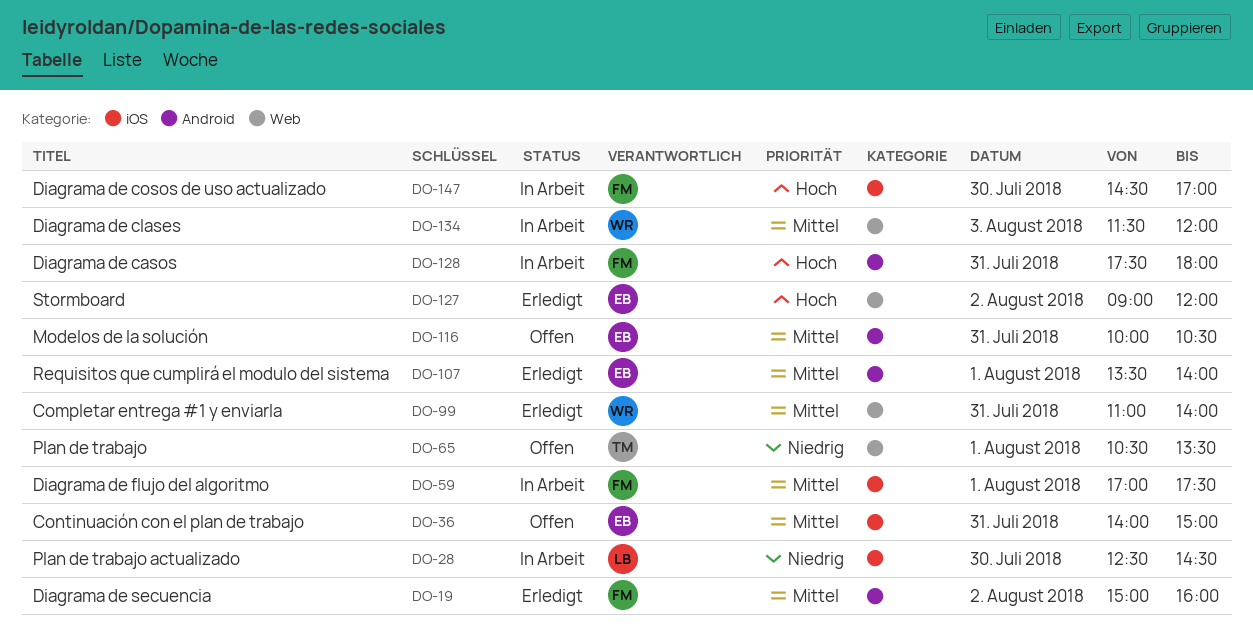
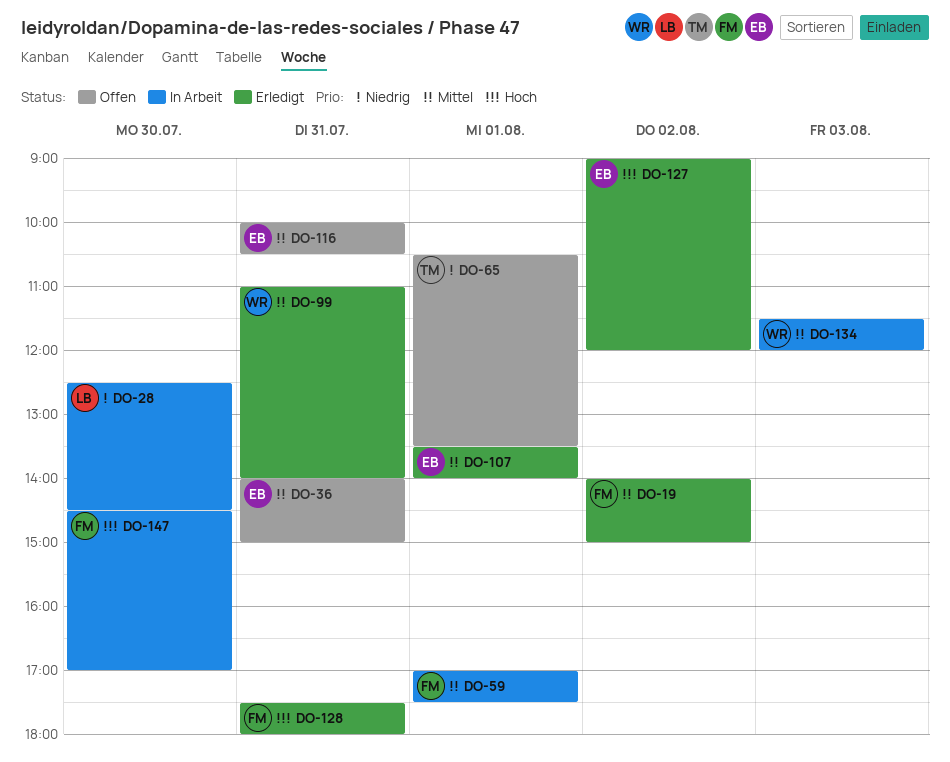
DO-19, begins: 15:00 -> 14:00
DO-19, ends: 16:00 -> 15:00
DO-128, status: In Arbeit -> Erledigt

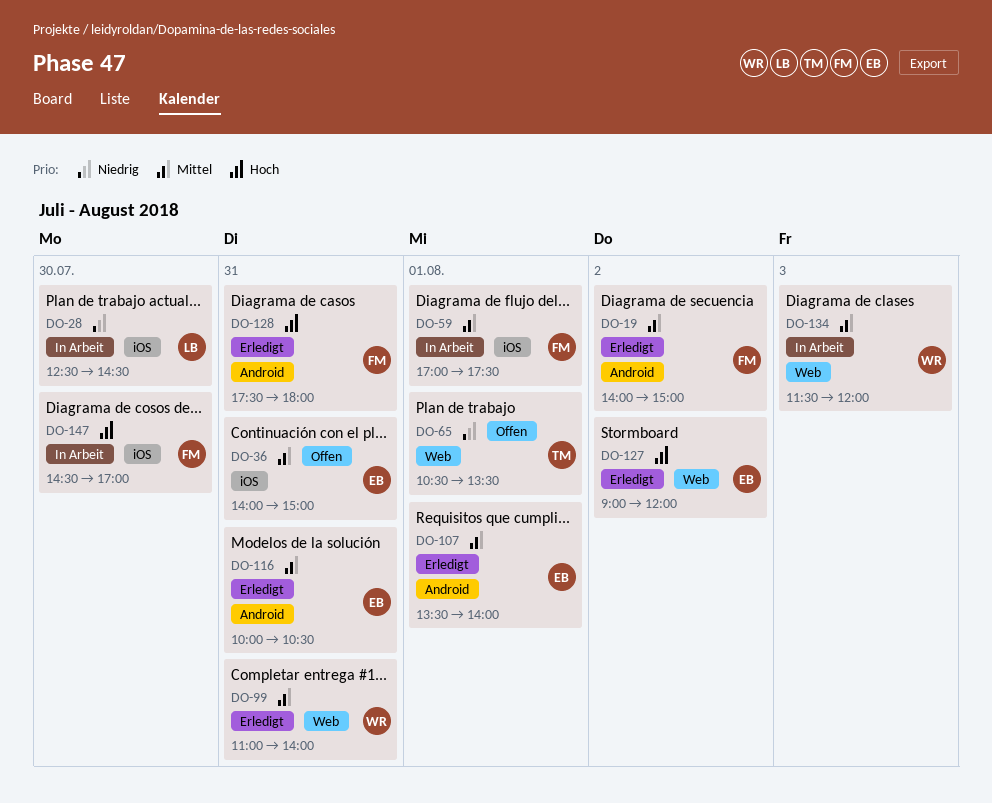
DO-116, status: Offen -> Erledigt

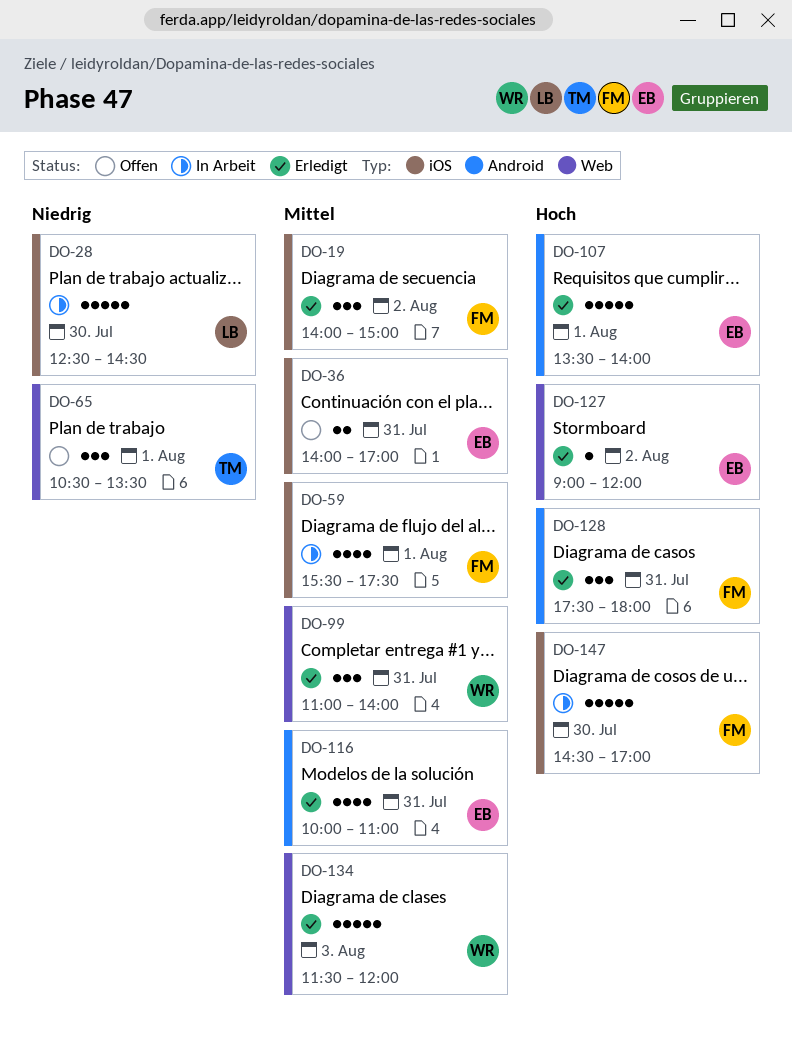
DO-19, label: Android -> iOS
DO-36, ends: 15:00 -> 17:00
DO-59, begins: 17:00 -> 15:30
DO-107, priority: Mittel -> Hoch
DO-116, ends: 10:30 -> 11:00
DO-134, status: In Arbeit -> Erledigt

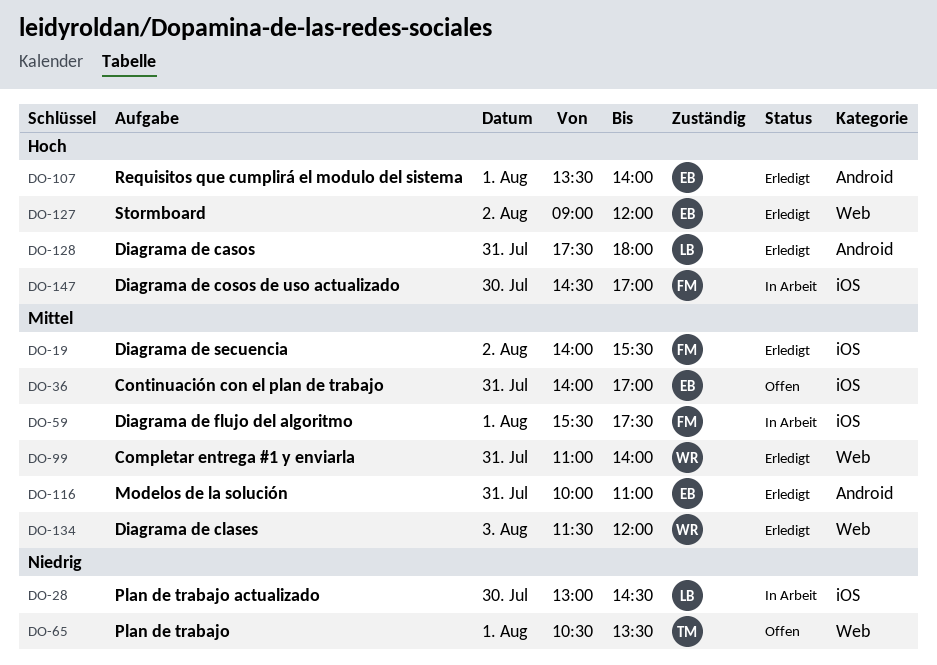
DO-19, ends: 15:00 -> 15:30
DO-28, begins: 12:30 -> 13:00
DO-128, owner: FM -> LB

